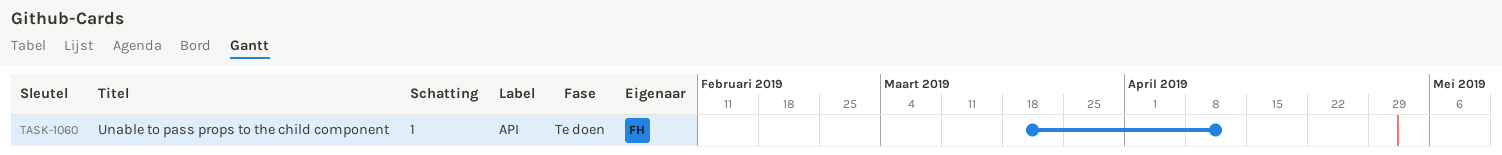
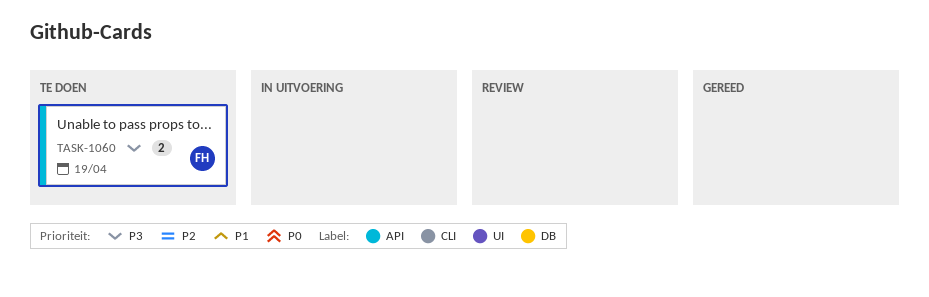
TASK-1060, estimate: 1 -> 2
TASK-1060, due: Apr 12 -> Apr 19

